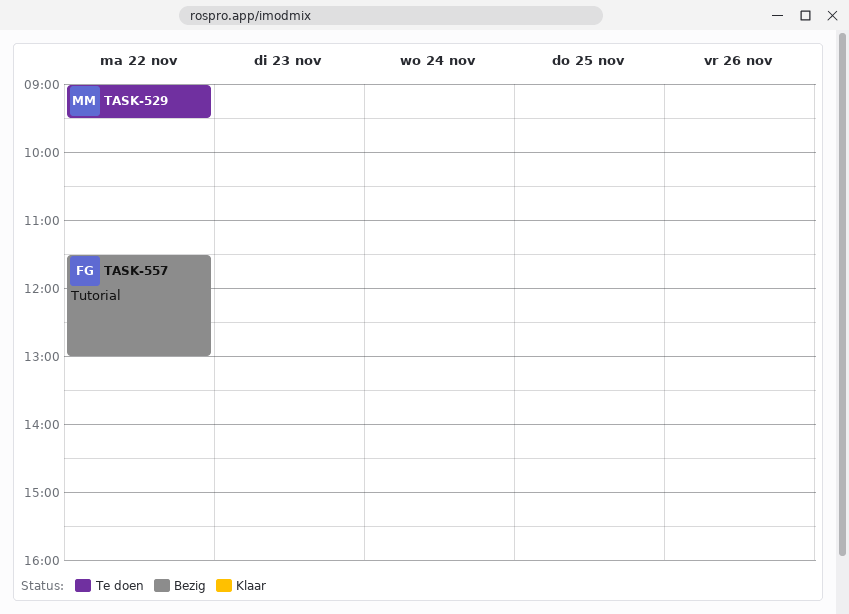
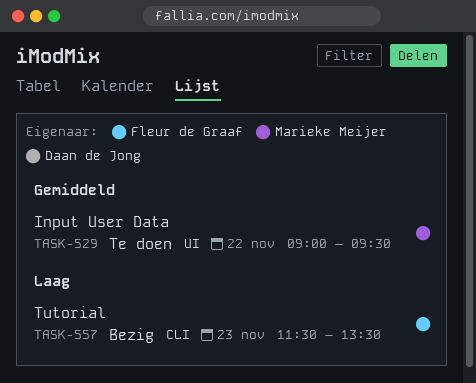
TASK-557, day: Nov 22 -> Nov 23
TASK-557, ends: 13:00 -> 13:30

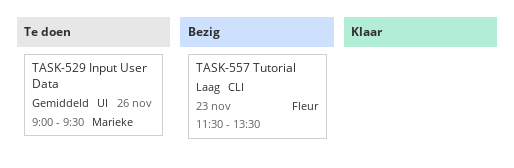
TASK-529, day: Nov 22 -> Nov 26

